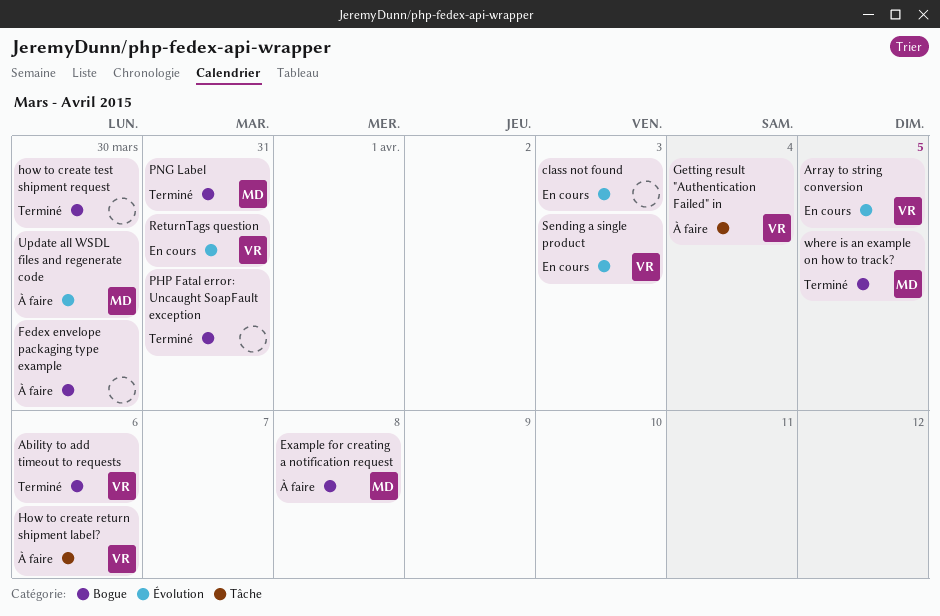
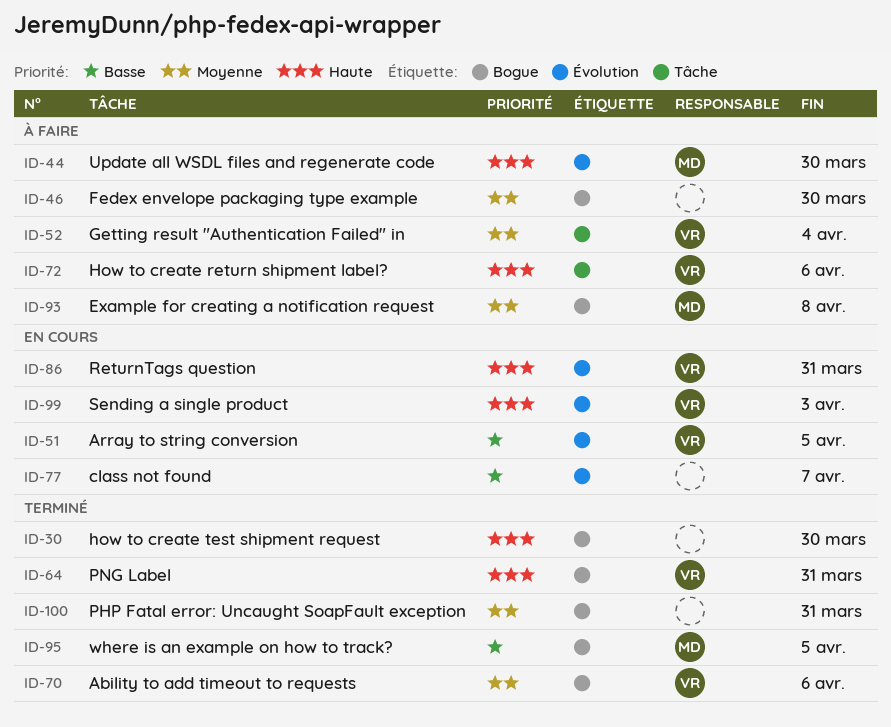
class not found, due: Apr 3 -> Apr 7
PNG Label, owner: MD -> VR

